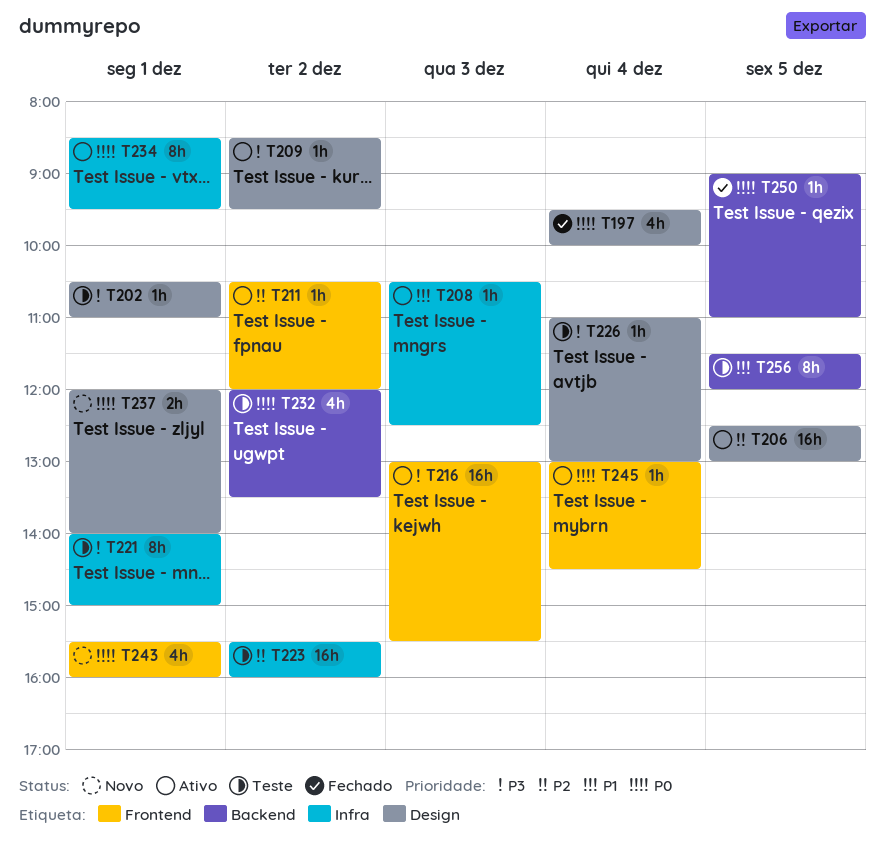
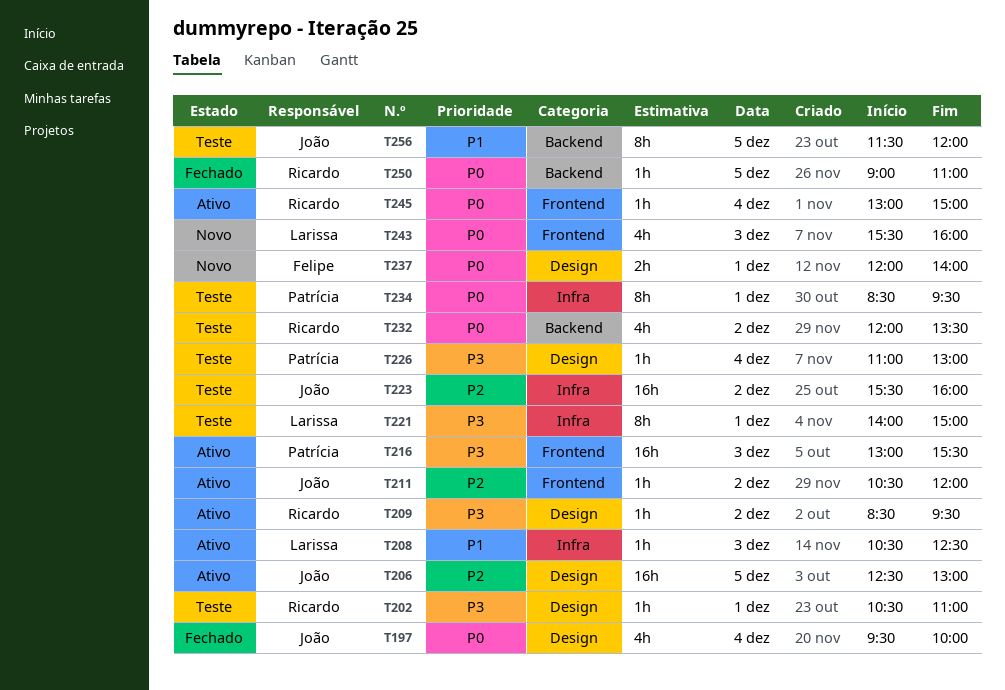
T234, status: Ativo -> Teste
T243, day: Dec 1 -> Dec 3
T245, ends: 14:30 -> 15:00

